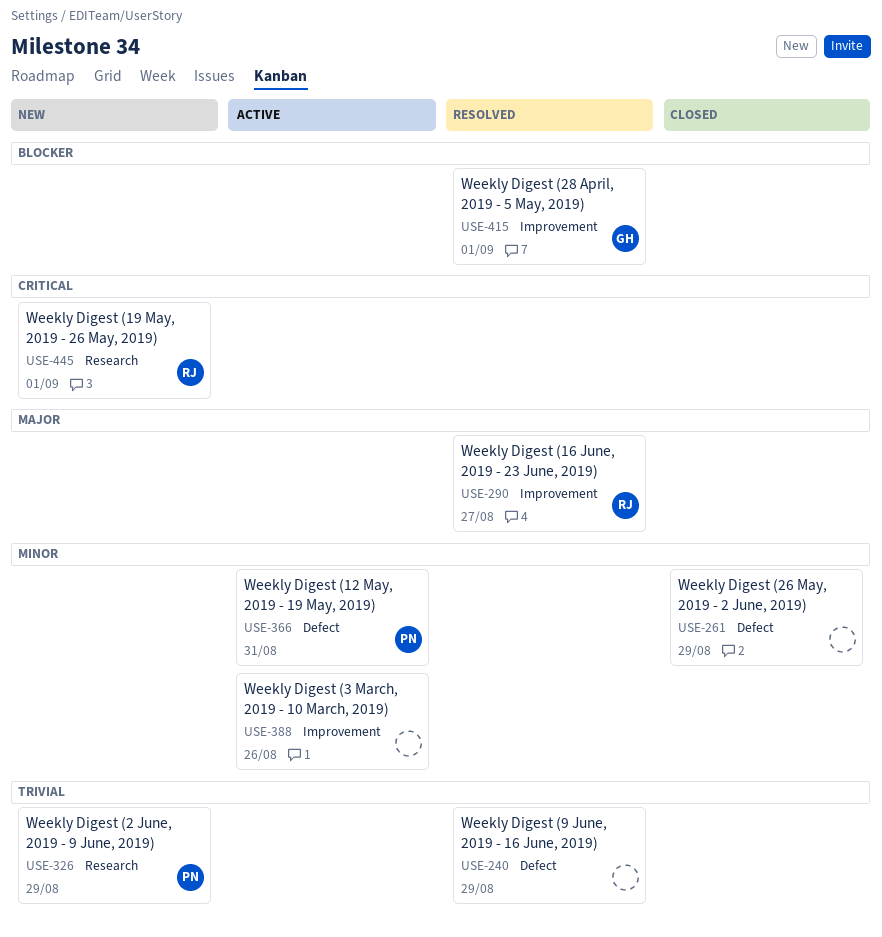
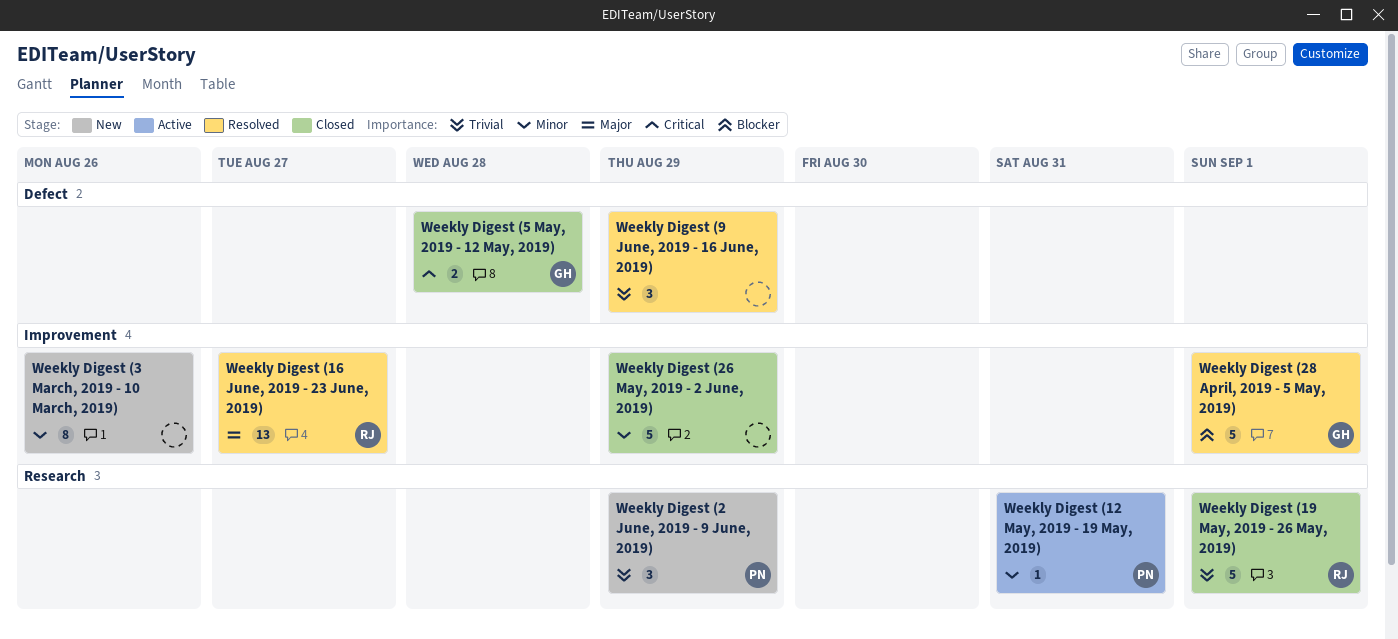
Weekly Digest (12 May, 2019 - 19 May, 2019), label: Defect -> Research
Weekly Digest (19 May, 2019 - 26 May, 2019), status: New -> Closed
Weekly Digest (19 May, 2019 - 26 May, 2019), priority: Critical -> Trivial
Weekly Digest (26 May, 2019 - 2 June, 2019), label: Defect -> Improvement
Weekly Digest (3 March, 2019 - 10 March, 2019), status: Active -> New
Weekly Digest (5 May, 2019 - 12 May, 2019): none -> present

